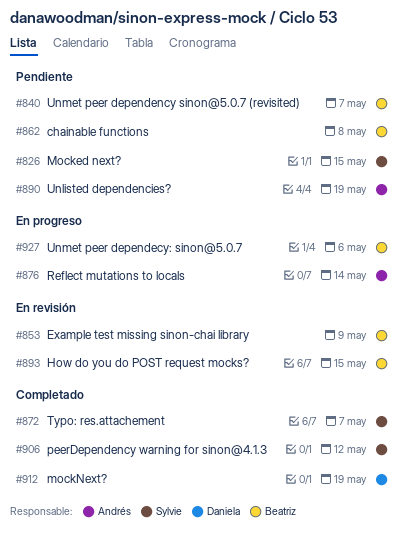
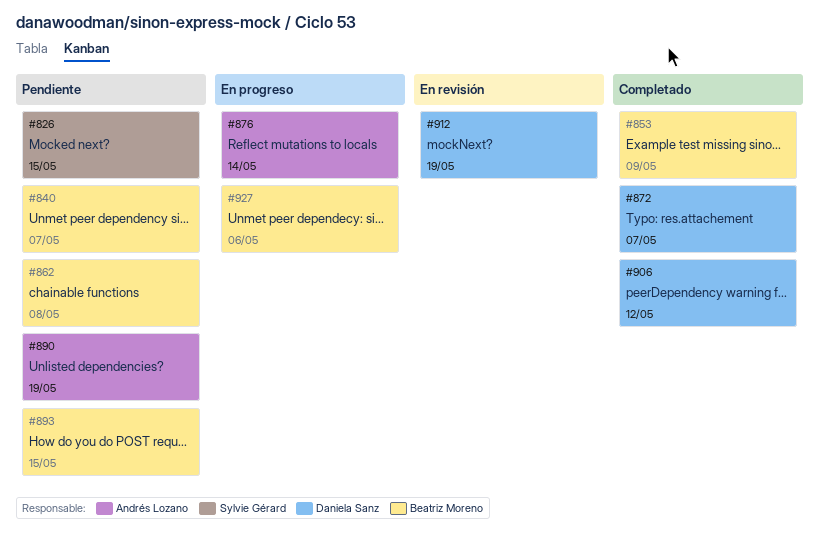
#853, status: En revisión -> Completado
#872, owner: Sylvie Gérard -> Daniela Sanz
#893, status: En revisión -> Pendiente
#906, owner: Sylvie Gérard -> Daniela Sanz
#912, status: Completado -> En revisión

